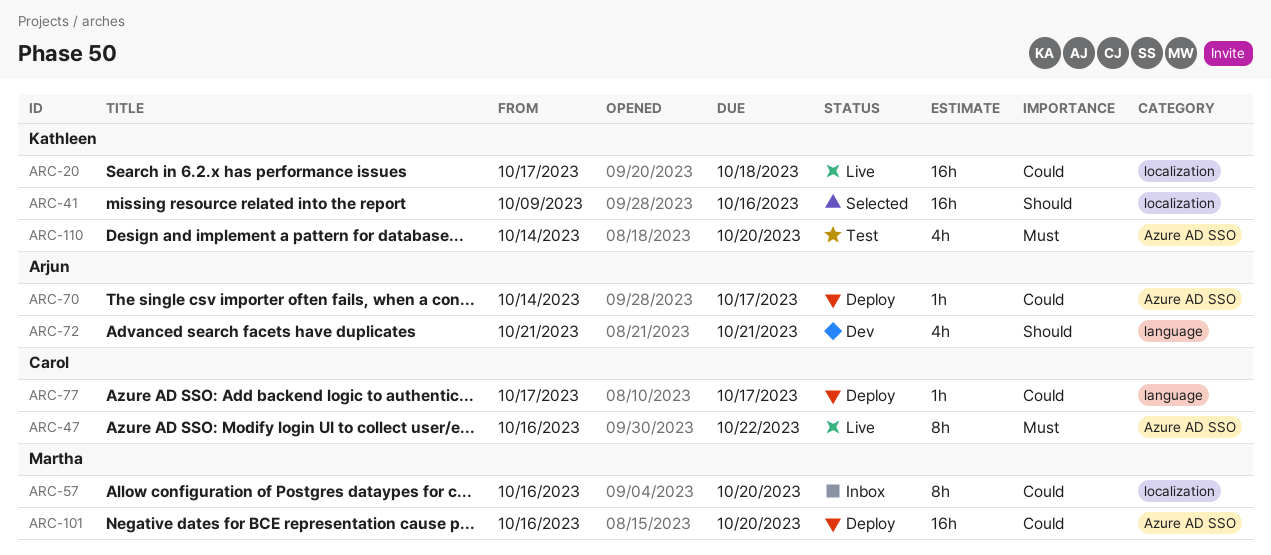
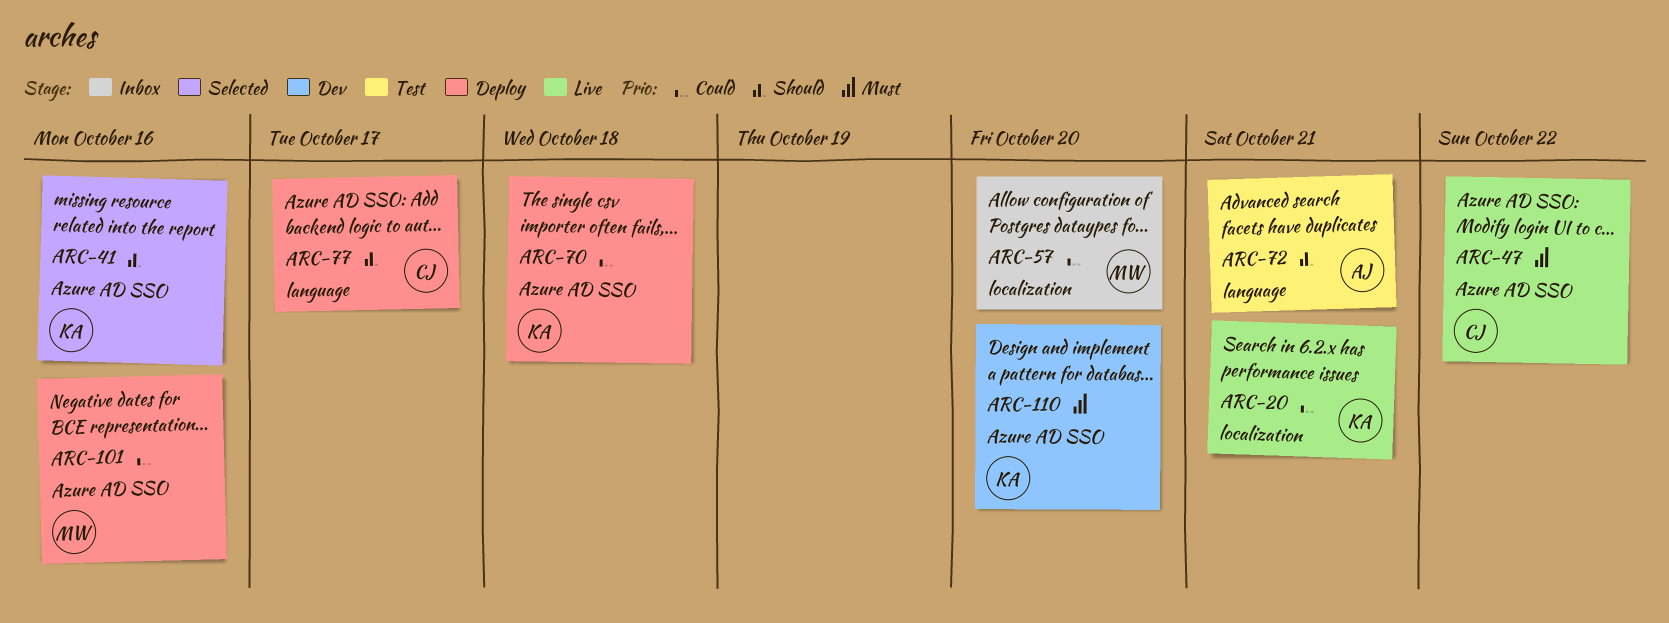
ARC-20, due: Oct 18 -> Oct 21
ARC-41, label: localization -> Azure AD SSO
ARC-70, owner: Arjun -> Kathleen
ARC-70, due: Oct 17 -> Oct 18
ARC-72, status: Dev -> Test
ARC-77, priority: Could -> Should
ARC-101, due: Oct 20 -> Oct 16
ARC-110, status: Test -> Dev

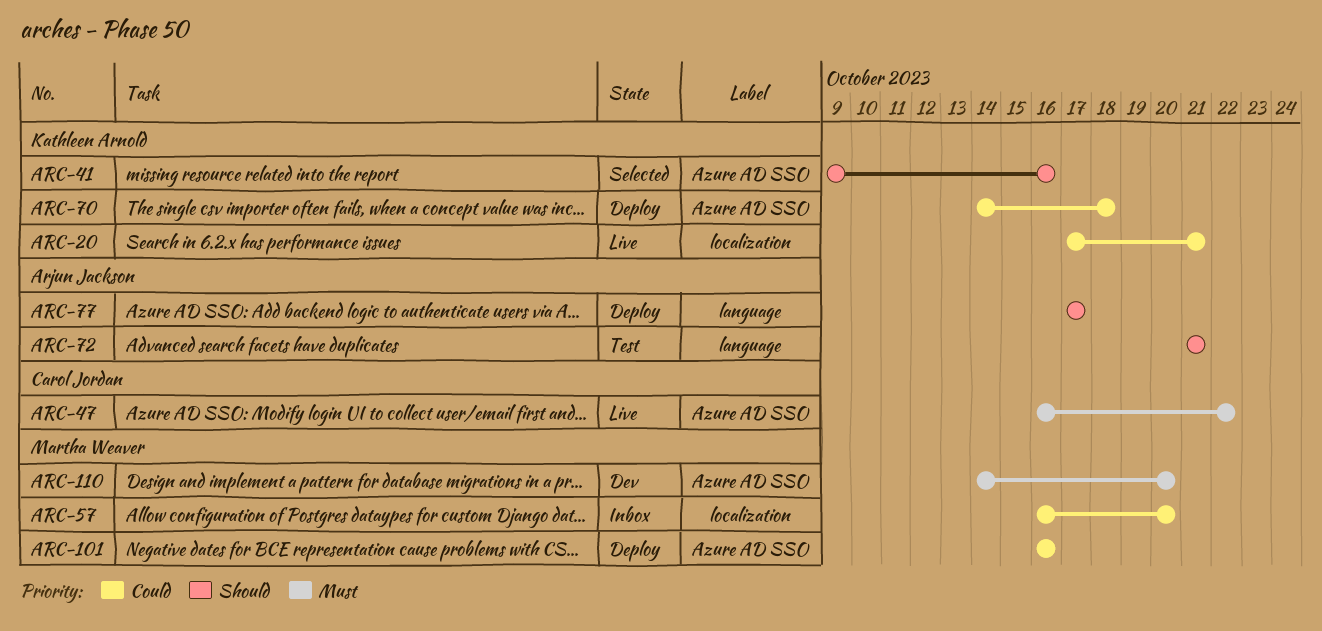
ARC-77, owner: Carol Jordan -> Arjun Jackson
ARC-110, owner: Kathleen Arnold -> Martha Weaver

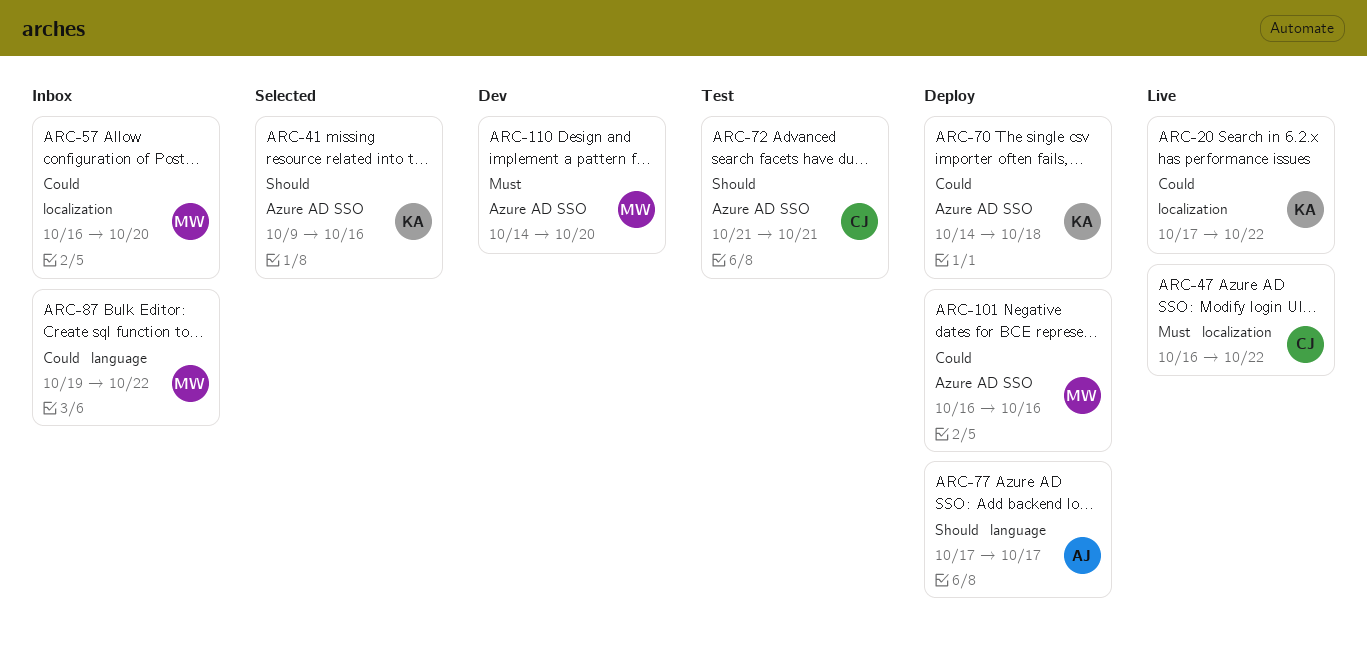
ARC-20, due: Oct 21 -> Oct 22
ARC-47, label: Azure AD SSO -> localization
ARC-72, owner: Arjun Jackson -> Carol Jordan
ARC-72, label: language -> Azure AD SSO
ARC-87: none -> present

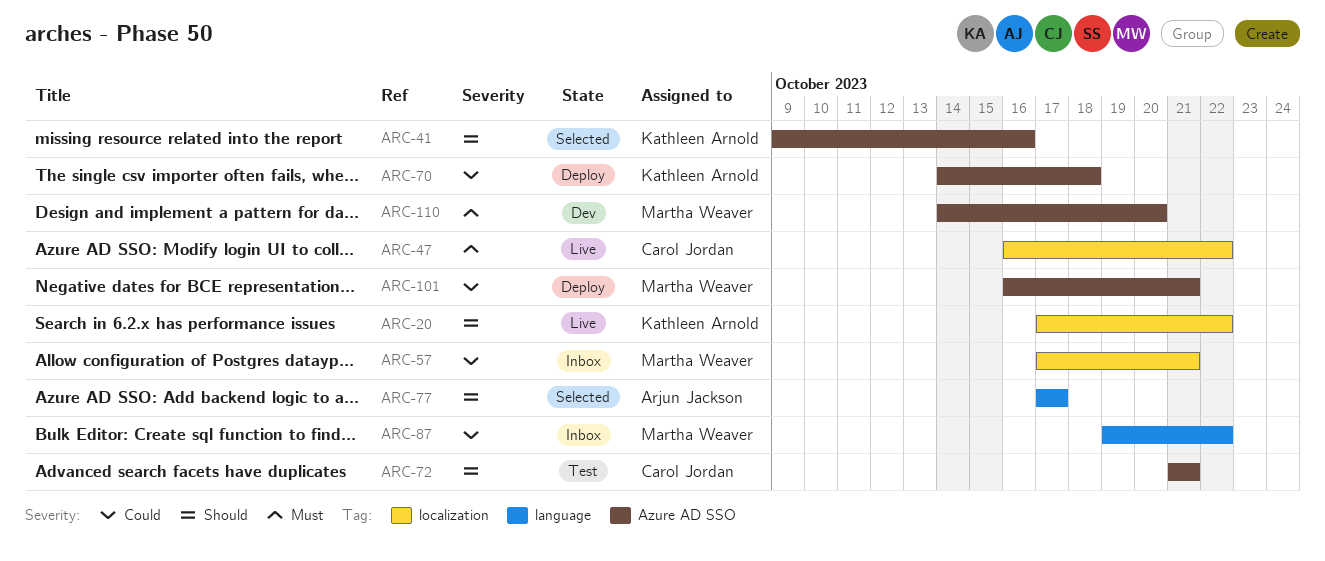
ARC-20, priority: Could -> Should
ARC-57, start: Oct 16 -> Oct 17
ARC-57, due: Oct 20 -> Oct 21
ARC-77, status: Deploy -> Selected
ARC-101, due: Oct 16 -> Oct 21

